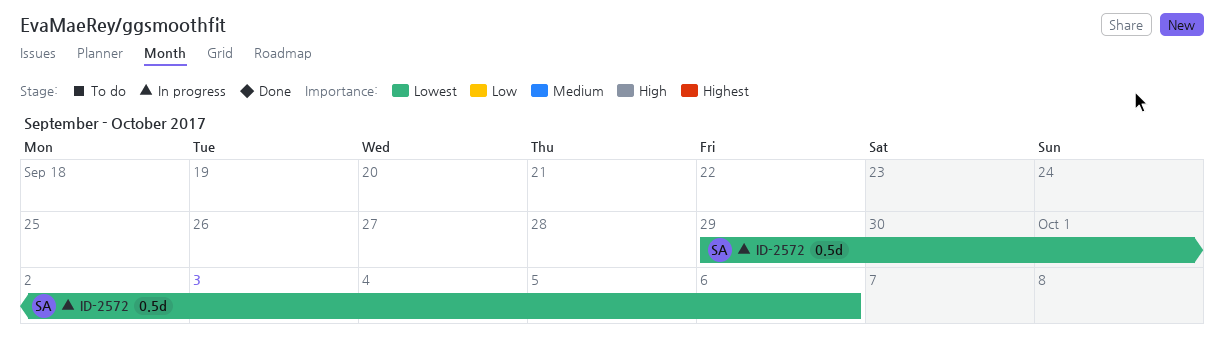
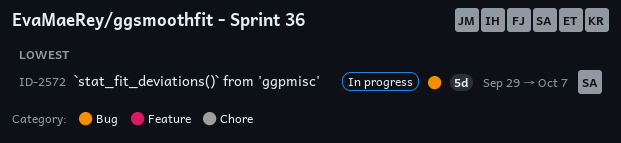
ID-2572, estimate: 0.5d -> 5d
ID-2572, due: Oct 6 -> Oct 7

